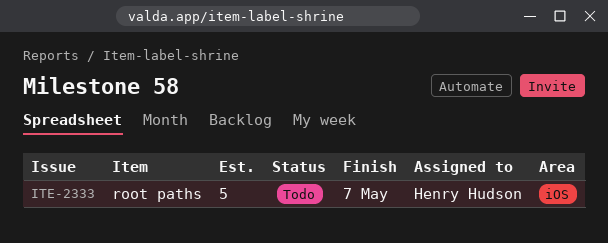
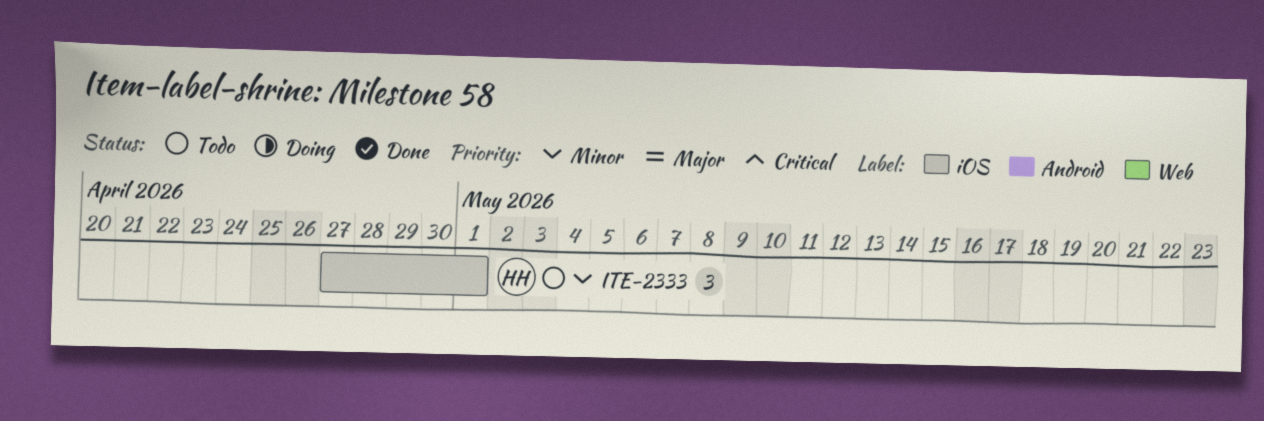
ITE-2333, estimate: 5 -> 3
ITE-2333, due: May 7 -> May 1

